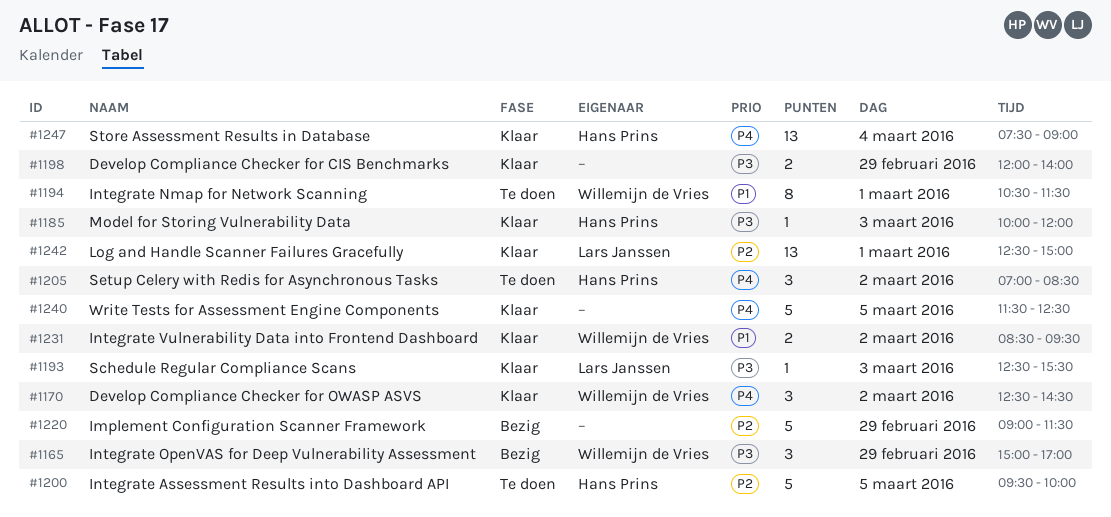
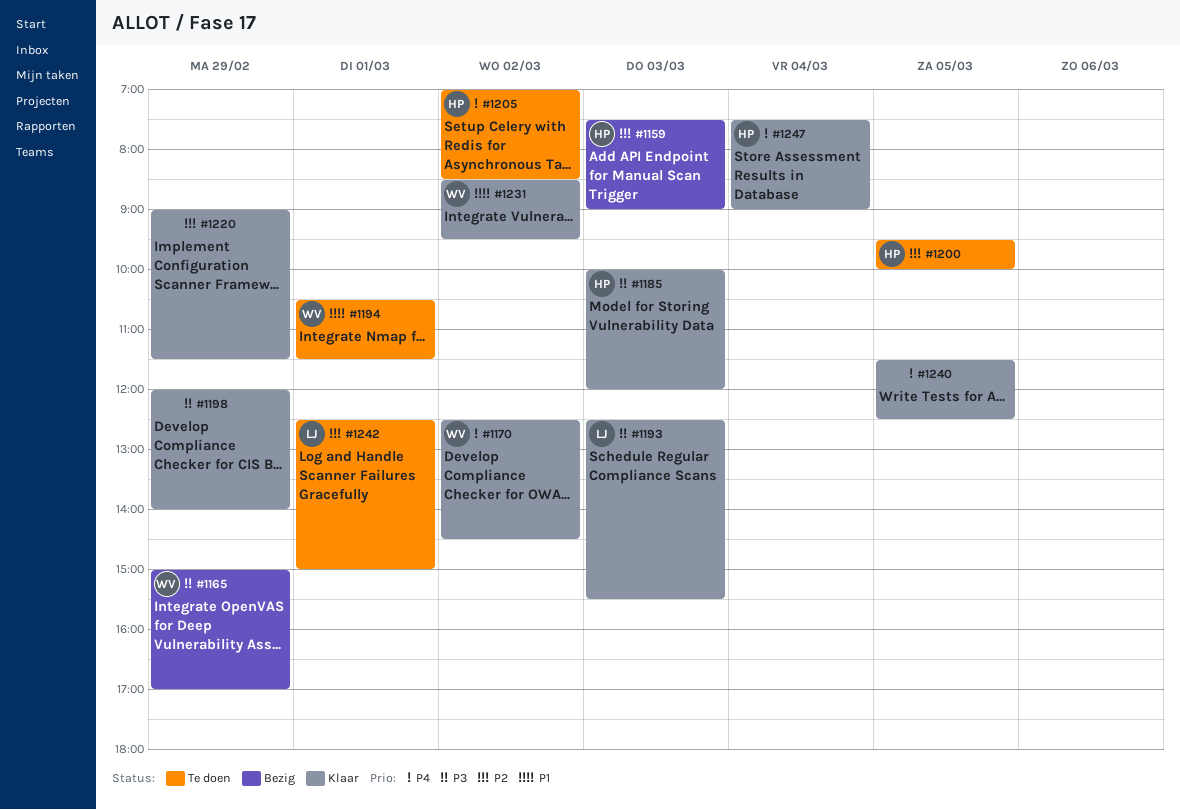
#1159: none -> present
#1220, status: Bezig -> Klaar
#1242, status: Klaar -> Te doen

